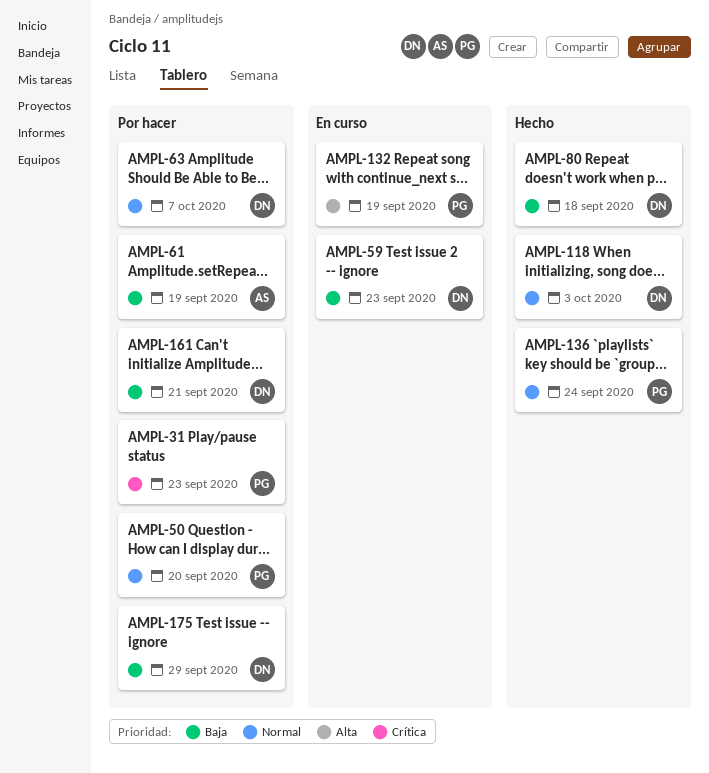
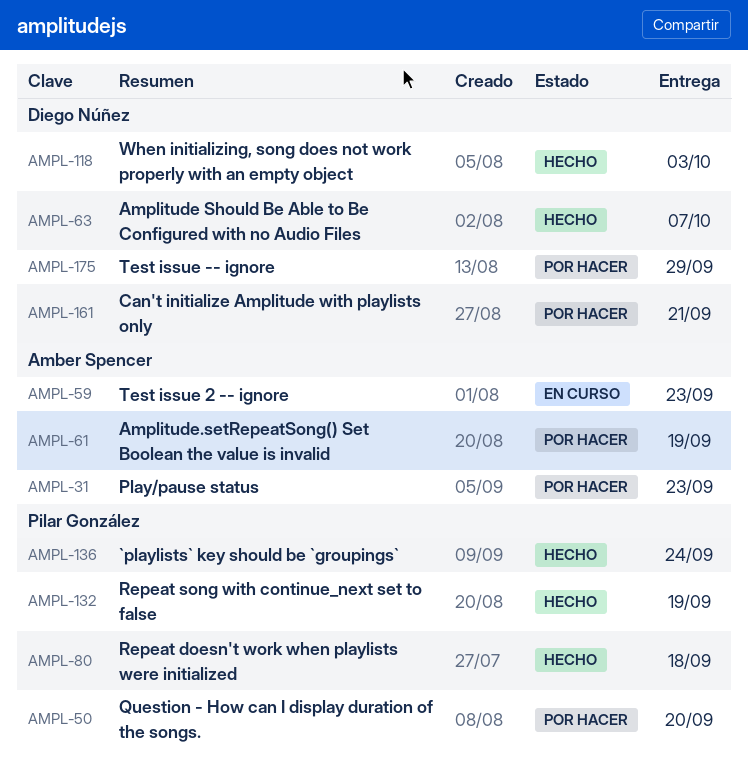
AMPL-31, owner: Pilar González -> Amber Spencer
AMPL-59, owner: Diego Núñez -> Amber Spencer
AMPL-63, status: Por hacer -> Hecho
AMPL-80, owner: Diego Núñez -> Pilar González
AMPL-132, status: En curso -> Hecho

